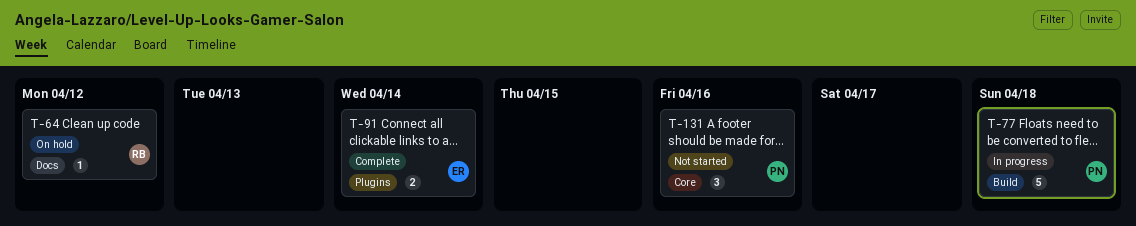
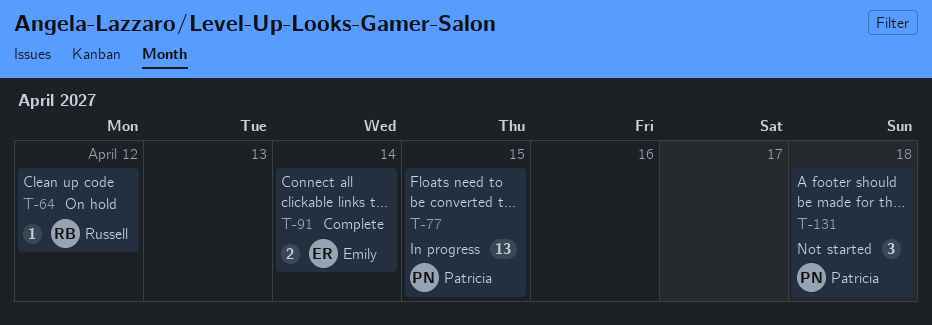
T-77, estimate: 5 -> 13
T-77, due: Apr 18 -> Apr 15
T-131, due: Apr 16 -> Apr 18

